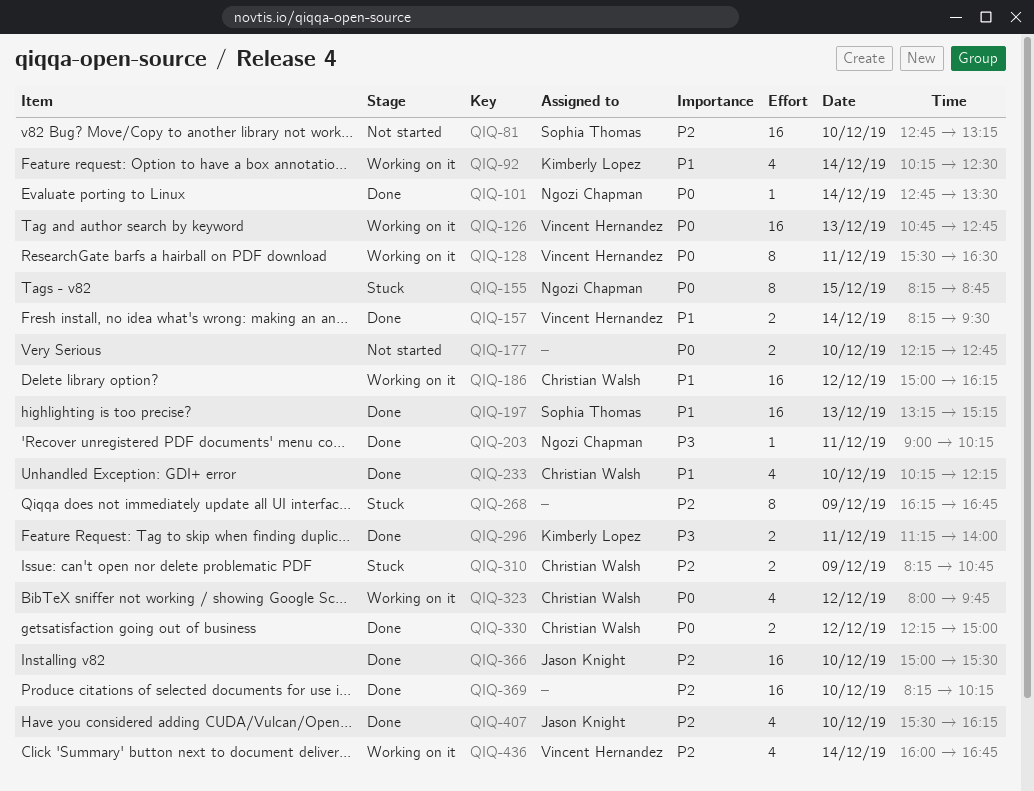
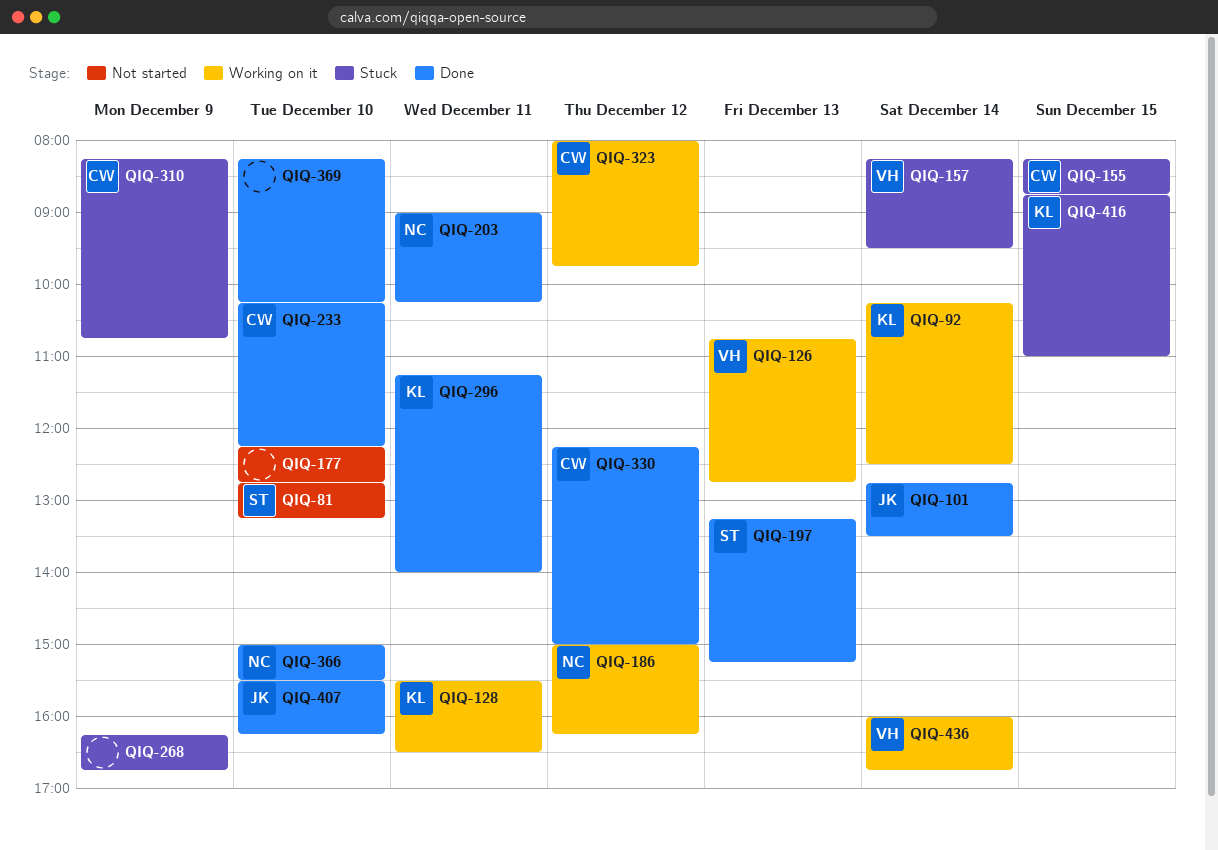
QIQ-101, owner: Ngozi Chapman -> Jason Knight
QIQ-128, owner: Vincent Hernandez -> Kimberly Lopez
QIQ-155, owner: Ngozi Chapman -> Christian Walsh
QIQ-157, status: Done -> Stuck
QIQ-186, owner: Christian Walsh -> Ngozi Chapman
QIQ-366, owner: Jason Knight -> Ngozi Chapman
QIQ-416: none -> present

